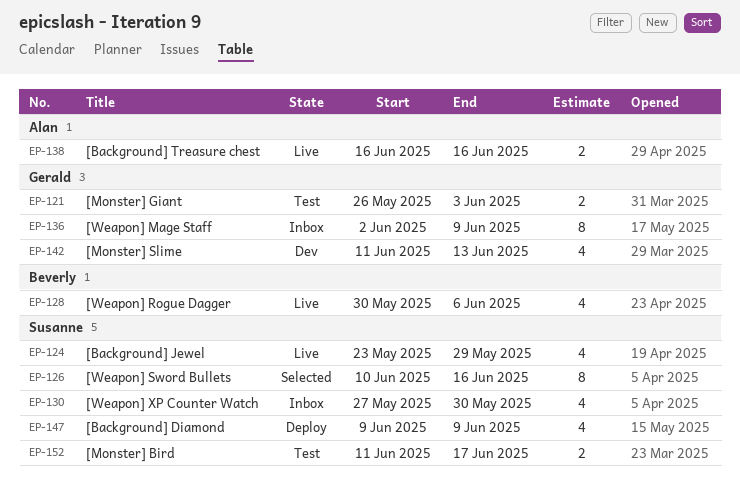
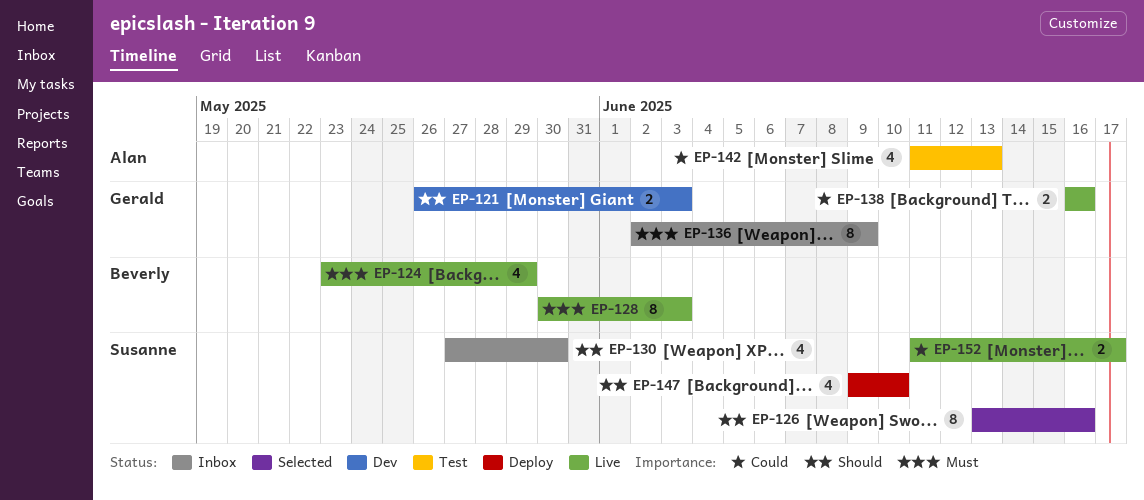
EP-121, status: Test -> Dev
EP-124, owner: Susanne -> Beverly
EP-126, start: Jun 10 -> Jun 13
EP-128, estimate: 4 -> 8
EP-128, due: Jun 6 -> Jun 3
EP-138, owner: Alan -> Gerald
EP-142, status: Dev -> Test
EP-142, owner: Gerald -> Alan
EP-147, due: Jun 9 -> Jun 10
EP-152, status: Test -> Live

